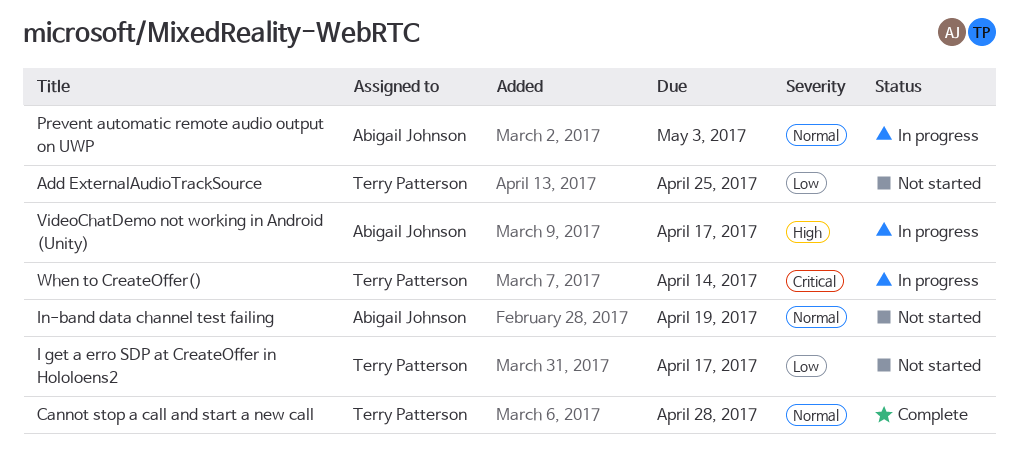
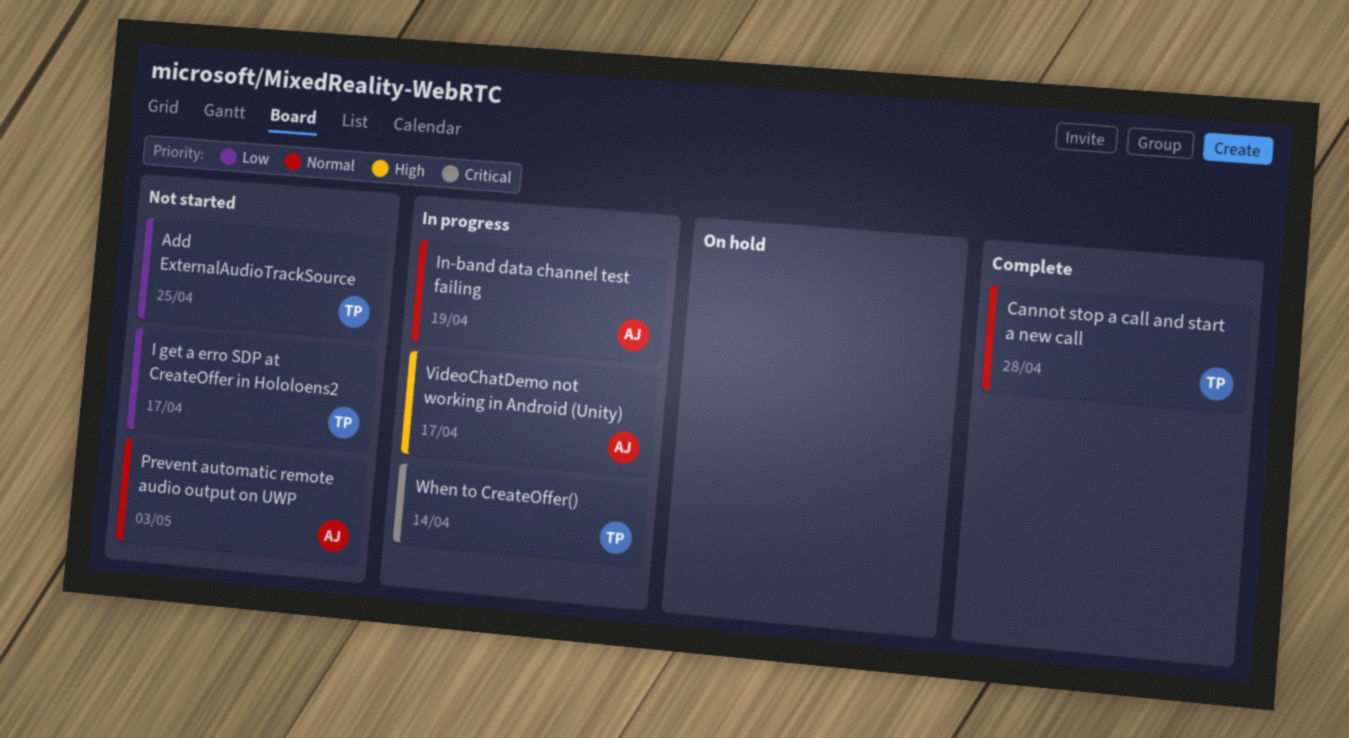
In-band data channel test failing, status: Not started -> In progress
Prevent automatic remote audio output on UWP, status: In progress -> Not started

